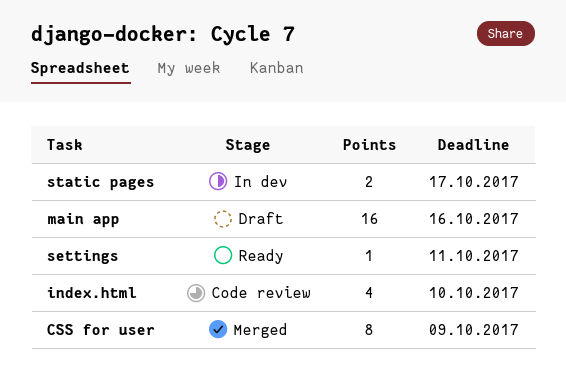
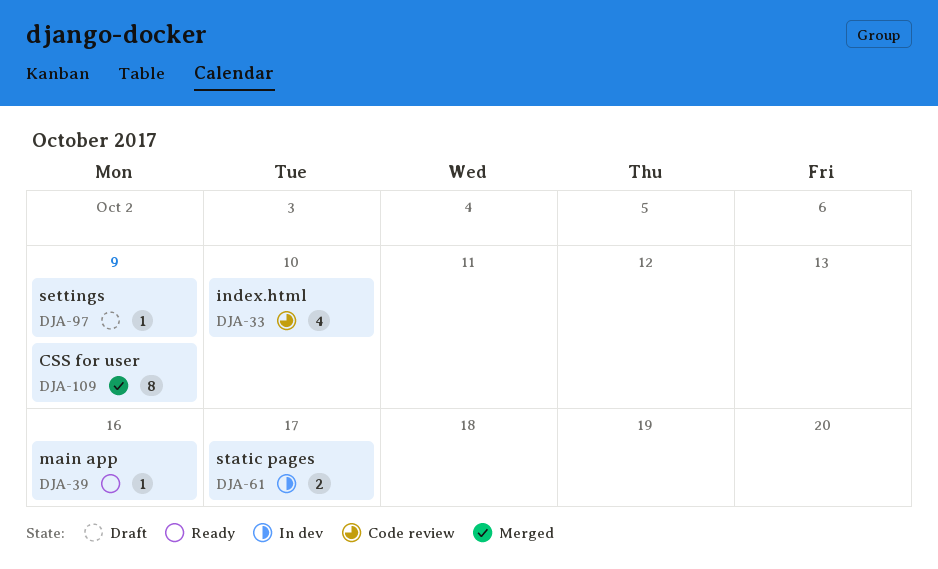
main app, status: Draft -> Ready
main app, estimate: 16 -> 1
settings, status: Ready -> Draft
settings, due: Oct 11 -> Oct 9

